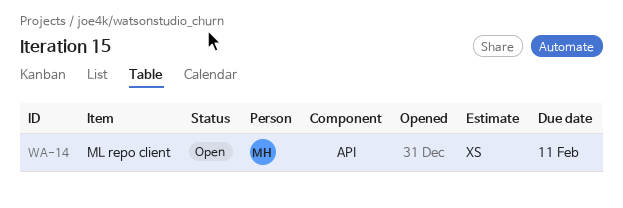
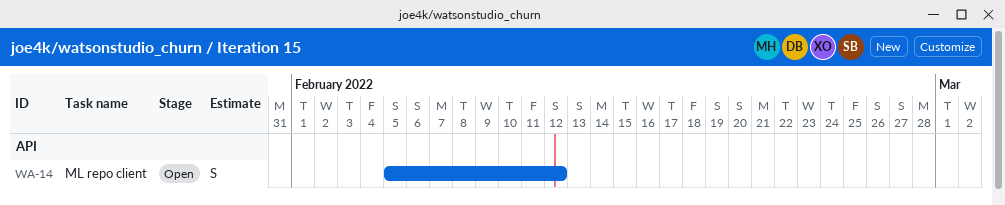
WA-14, estimate: XS -> S
WA-14, due: Feb 11 -> Feb 12

